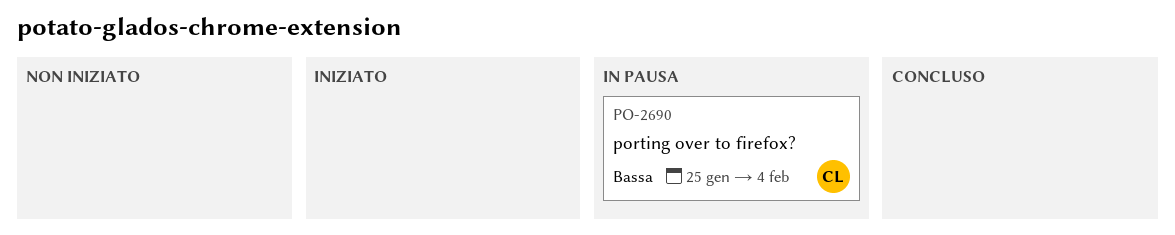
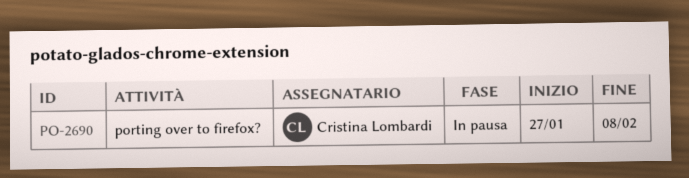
PO-2690, start: Jan 25 -> Jan 27
PO-2690, due: Feb 4 -> Feb 8

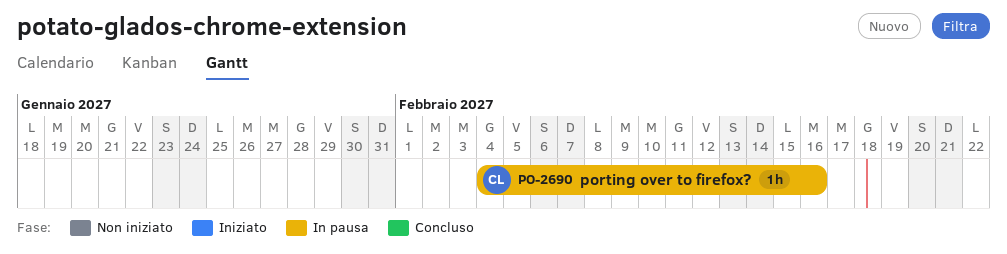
PO-2690, start: Jan 27 -> Feb 4
PO-2690, due: Feb 8 -> Feb 16

